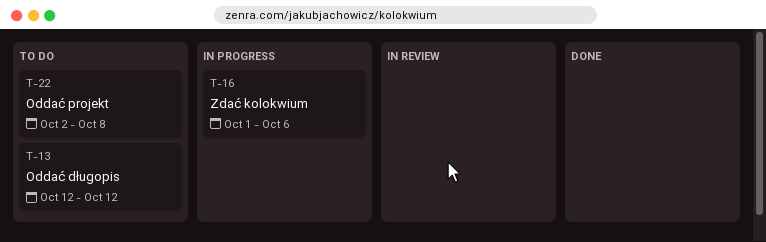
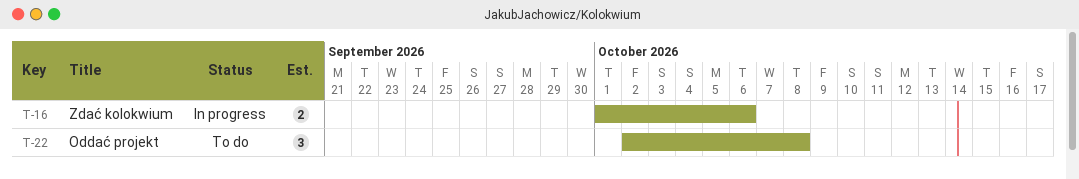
T-13: present -> none

